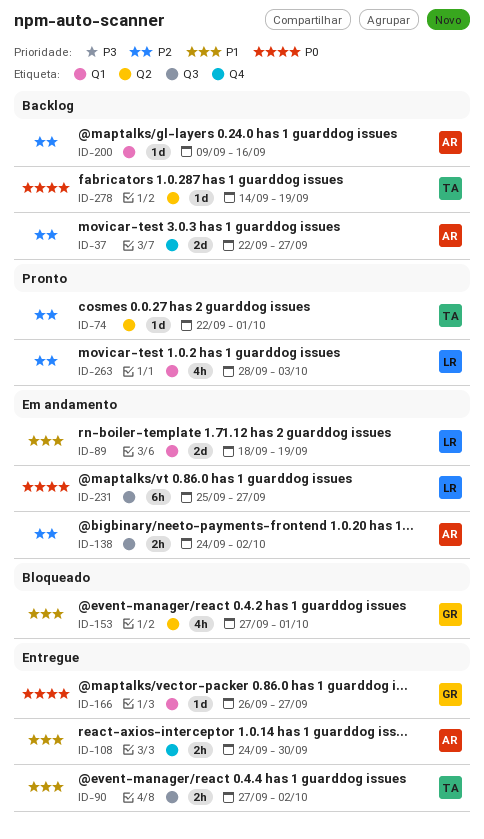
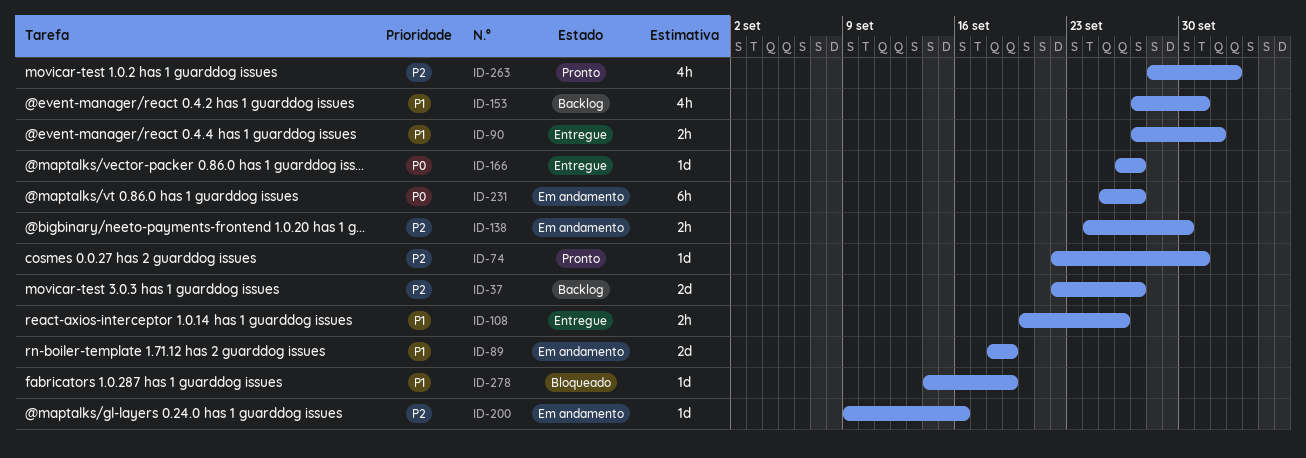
ID-108, start: Sep 24 -> Sep 20
ID-108, due: Sep 30 -> Sep 26
ID-138, due: Oct 2 -> Sep 30
ID-153, status: Bloqueado -> Backlog
ID-200, status: Backlog -> Em andamento
ID-278, status: Backlog -> Bloqueado
ID-278, priority: P0 -> P1

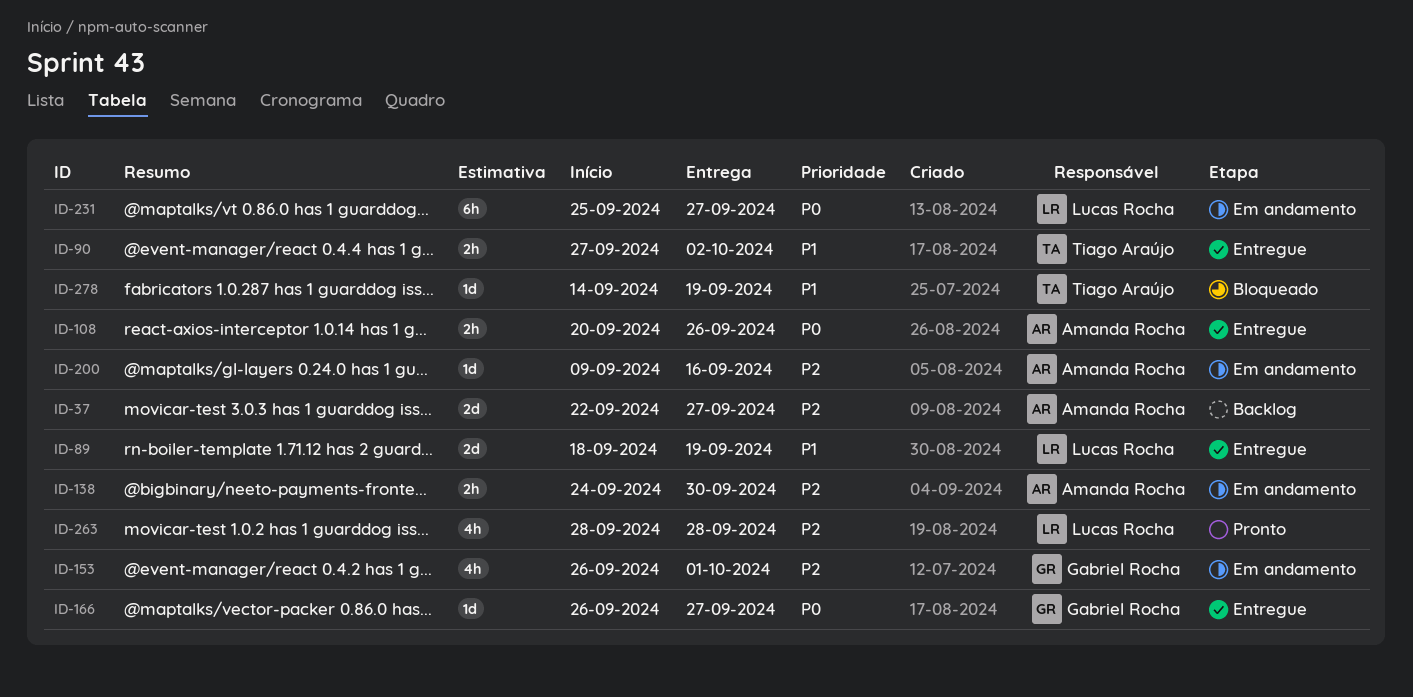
ID-74: present -> none
ID-89, status: Em andamento -> Entregue
ID-108, priority: P1 -> P0
ID-153, status: Backlog -> Em andamento
ID-153, priority: P1 -> P2
ID-153, start: Sep 27 -> Sep 26
ID-263, due: Oct 3 -> Sep 28

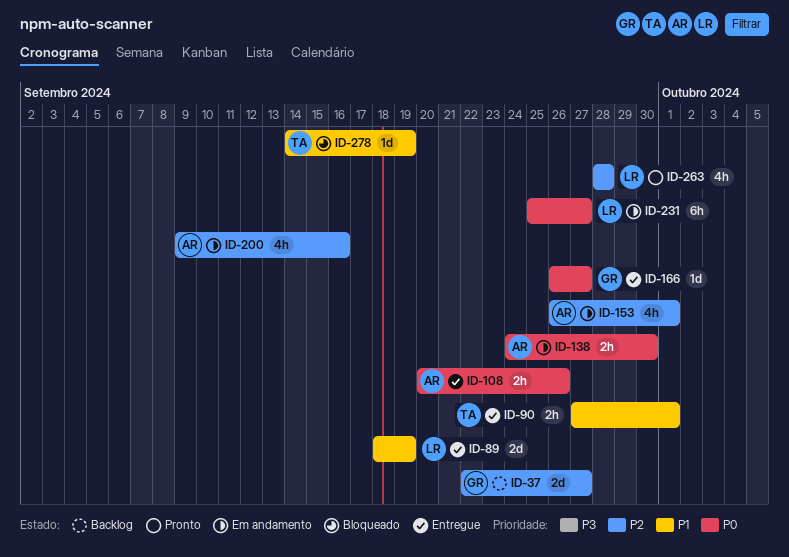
ID-37, owner: Amanda Rocha -> Gabriel Rocha
ID-90, due: Oct 2 -> Oct 1
ID-138, priority: P2 -> P0
ID-153, owner: Gabriel Rocha -> Amanda Rocha
ID-200, estimate: 1d -> 4h

